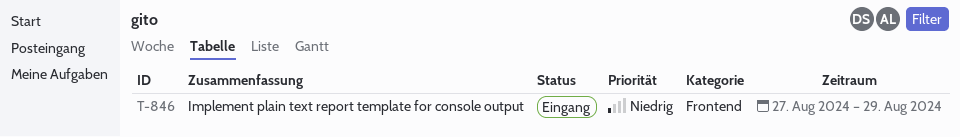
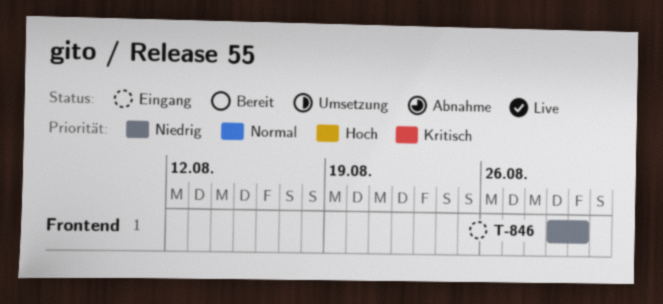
T-846, start: Aug 27 -> Aug 29
T-846, due: Aug 29 -> Aug 30

